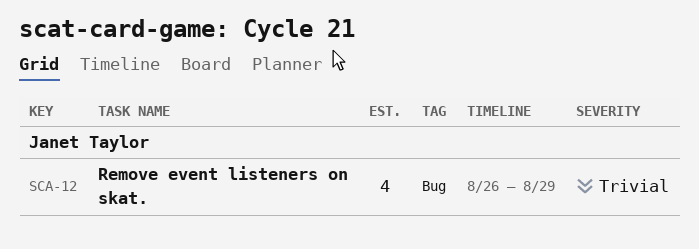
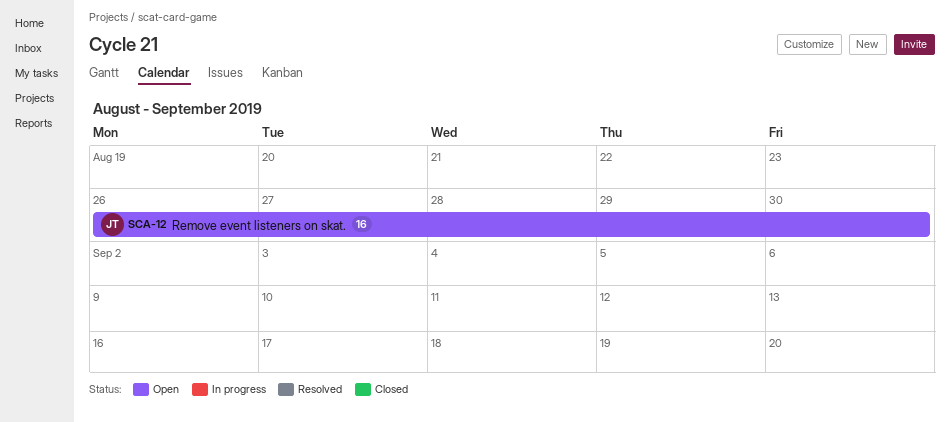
SCA-12, estimate: 4 -> 16
SCA-12, due: Aug 29 -> Aug 30

